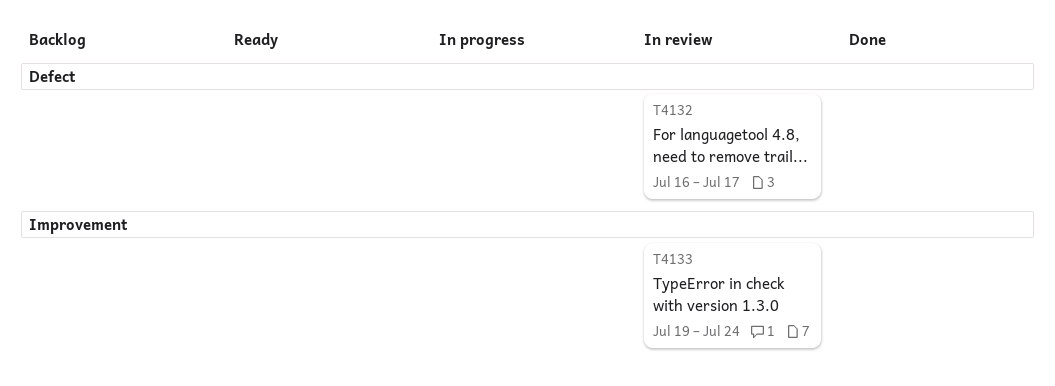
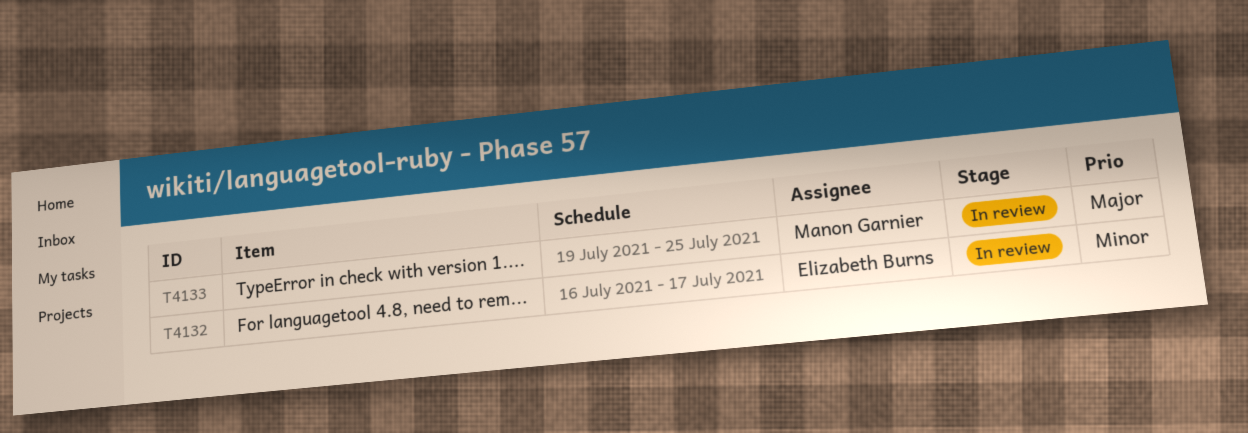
T4133, due: Jul 24 -> Jul 25

